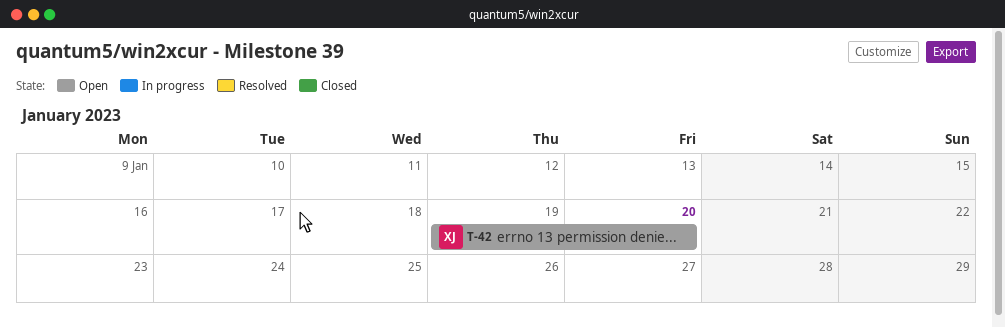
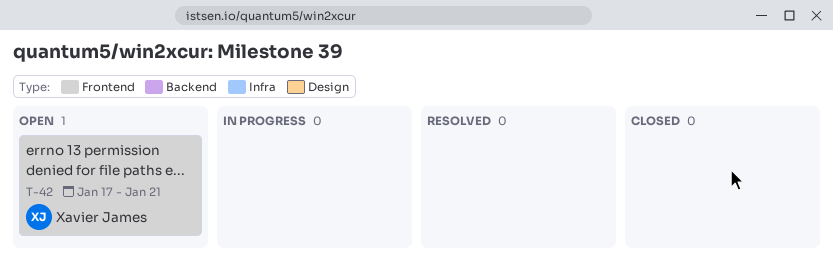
T-42, start: Jan 19 -> Jan 17
T-42, due: Jan 20 -> Jan 21

